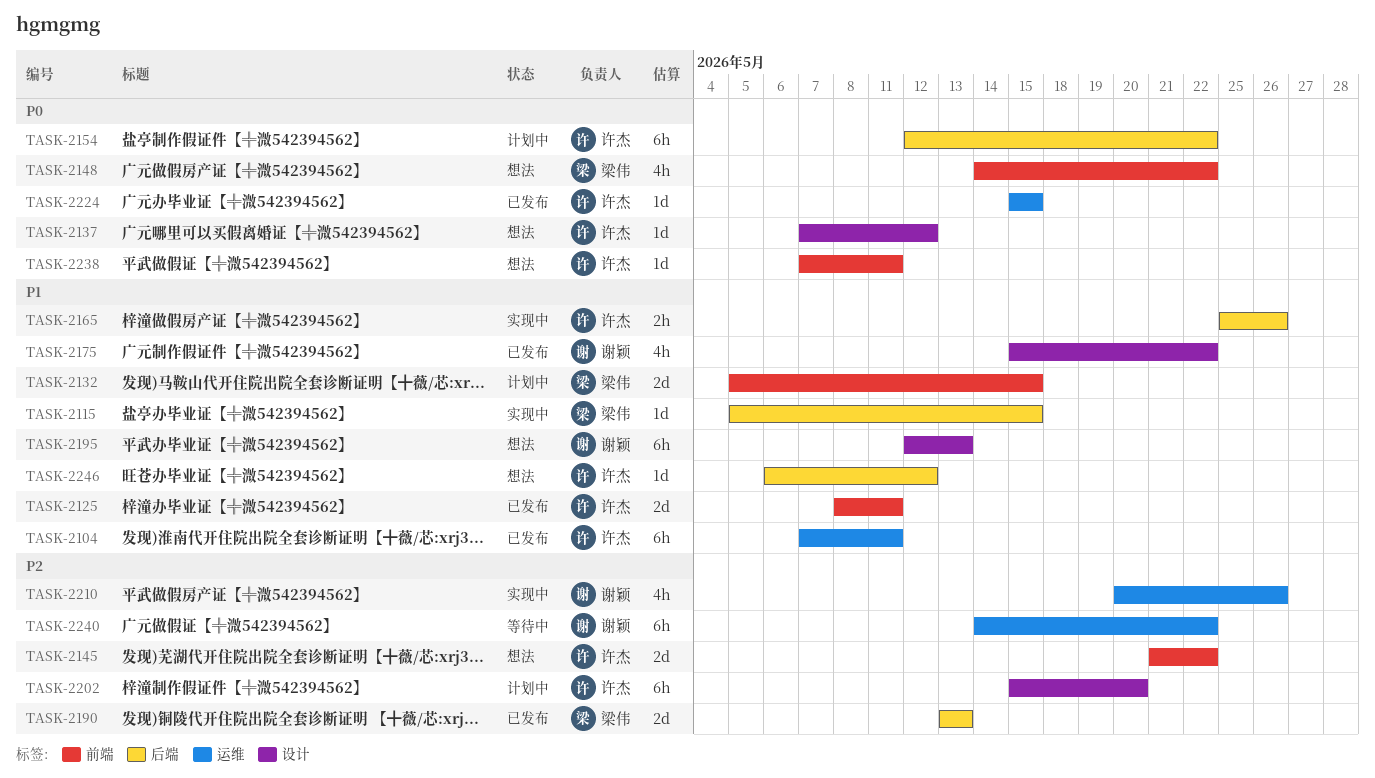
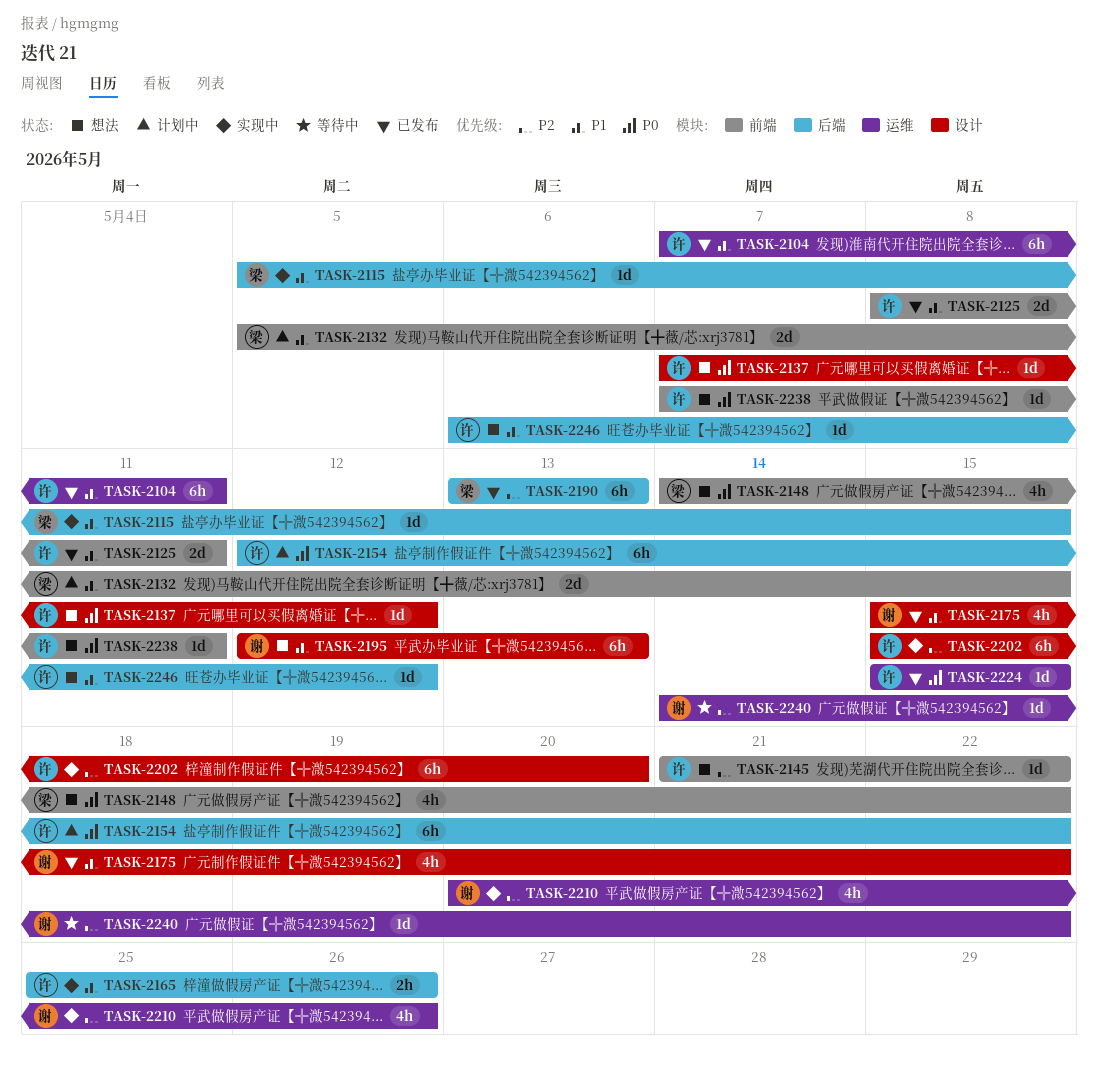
TASK-2145, estimate: 2d -> 1d
TASK-2190, estimate: 2d -> 6h
TASK-2202, status: 计划中 -> 实现中
TASK-2240, estimate: 6h -> 1d

